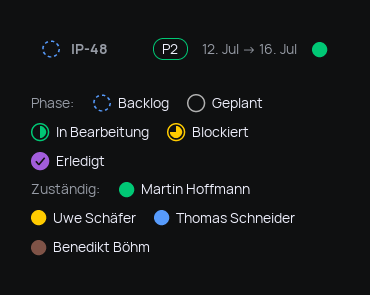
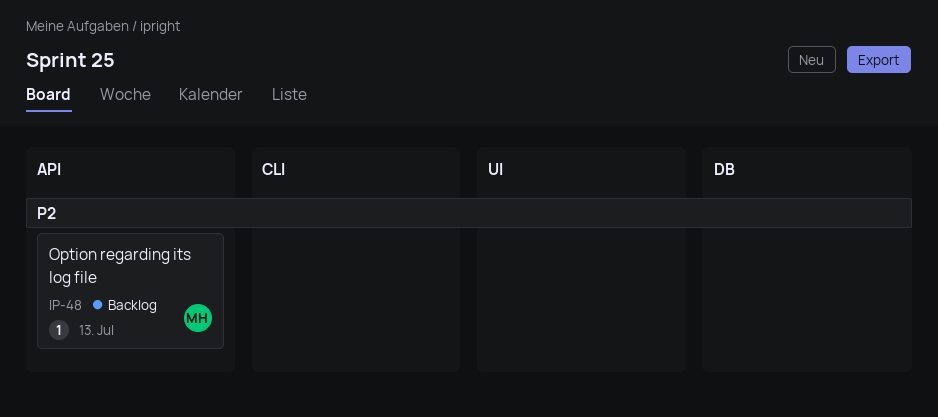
IP-48, due: Jul 16 -> Jul 13

